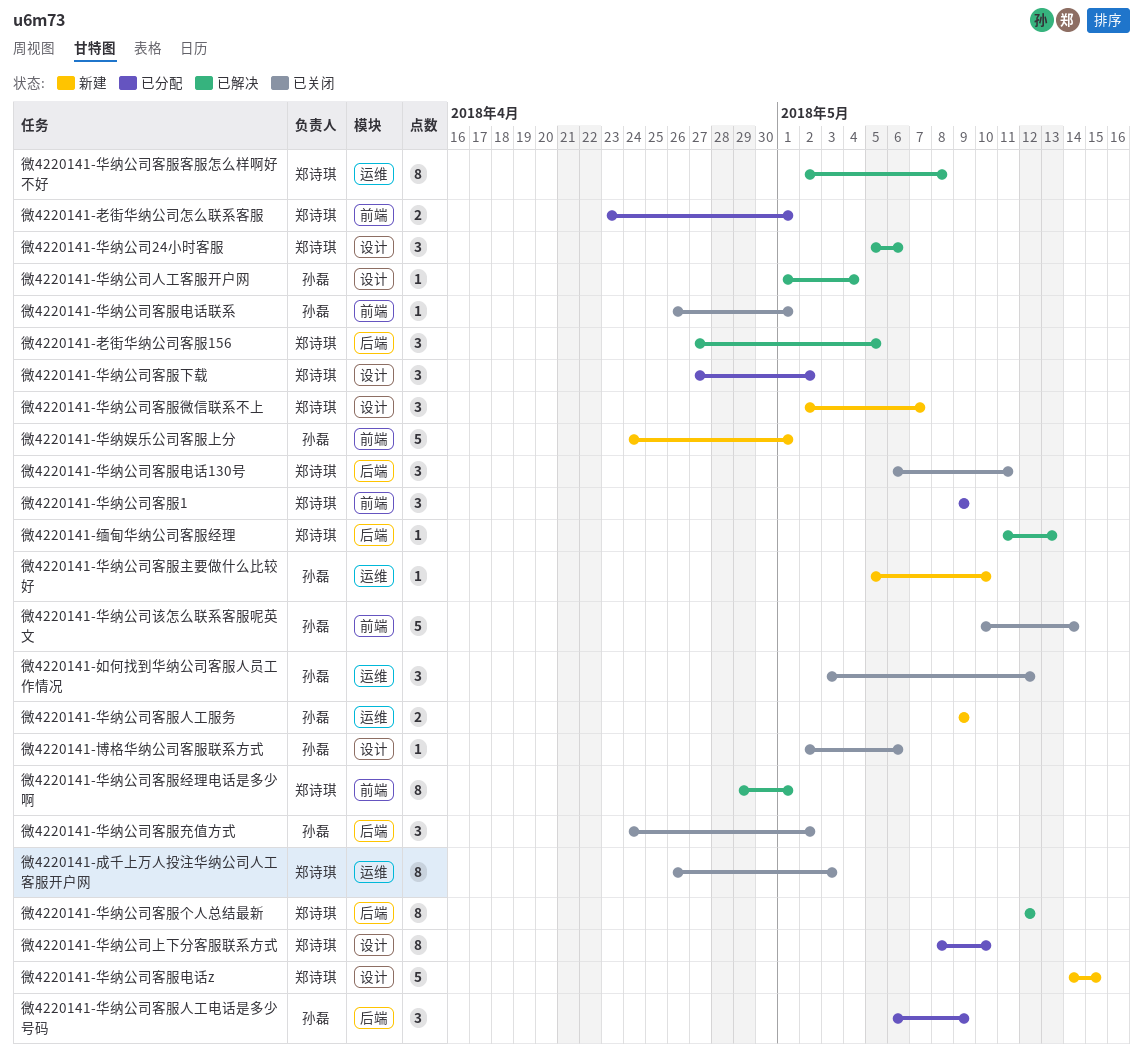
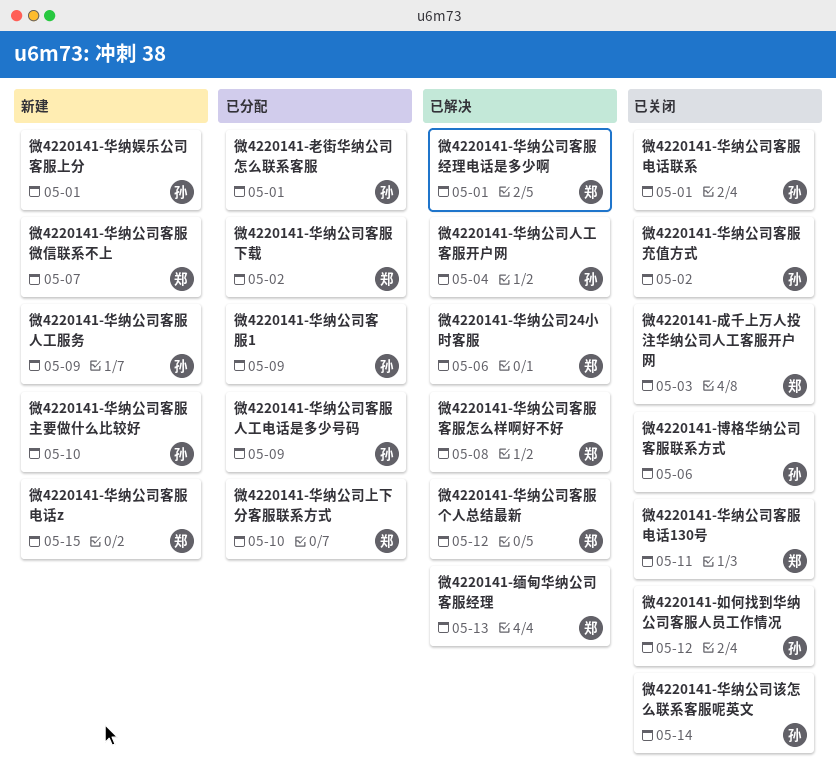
微4220141-华纳公司客服1, owner: 郑诗琪 -> 孙磊
微4220141-老街华纳公司客服156: present -> none
微4220141-老街华纳公司怎么联系客服, owner: 郑诗琪 -> 孙磊

